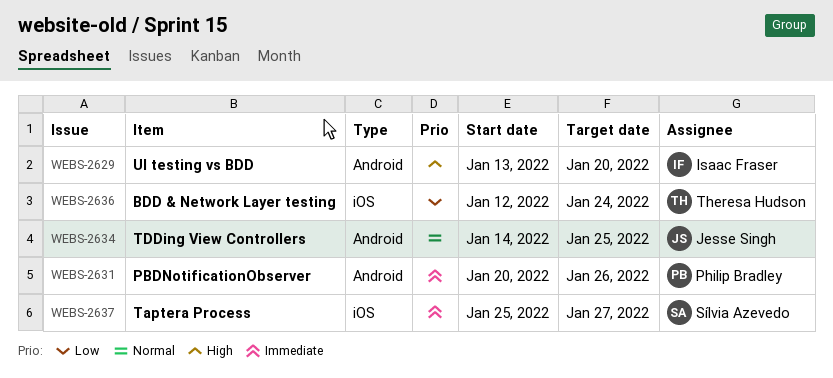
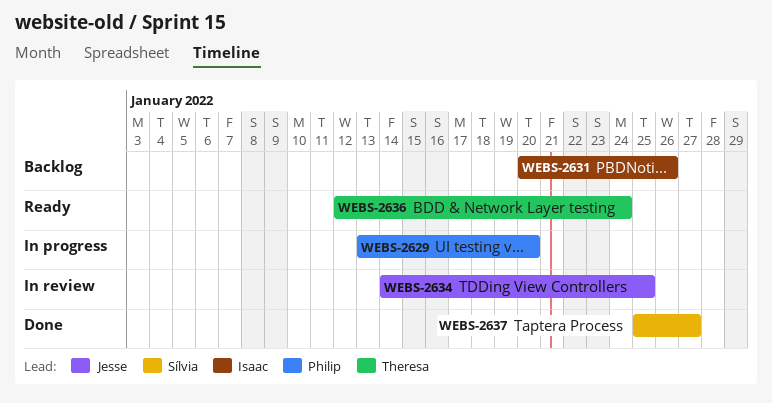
WEBS-2629, owner: Isaac Fraser -> Philip Bradley
WEBS-2631, owner: Philip Bradley -> Isaac Fraser

